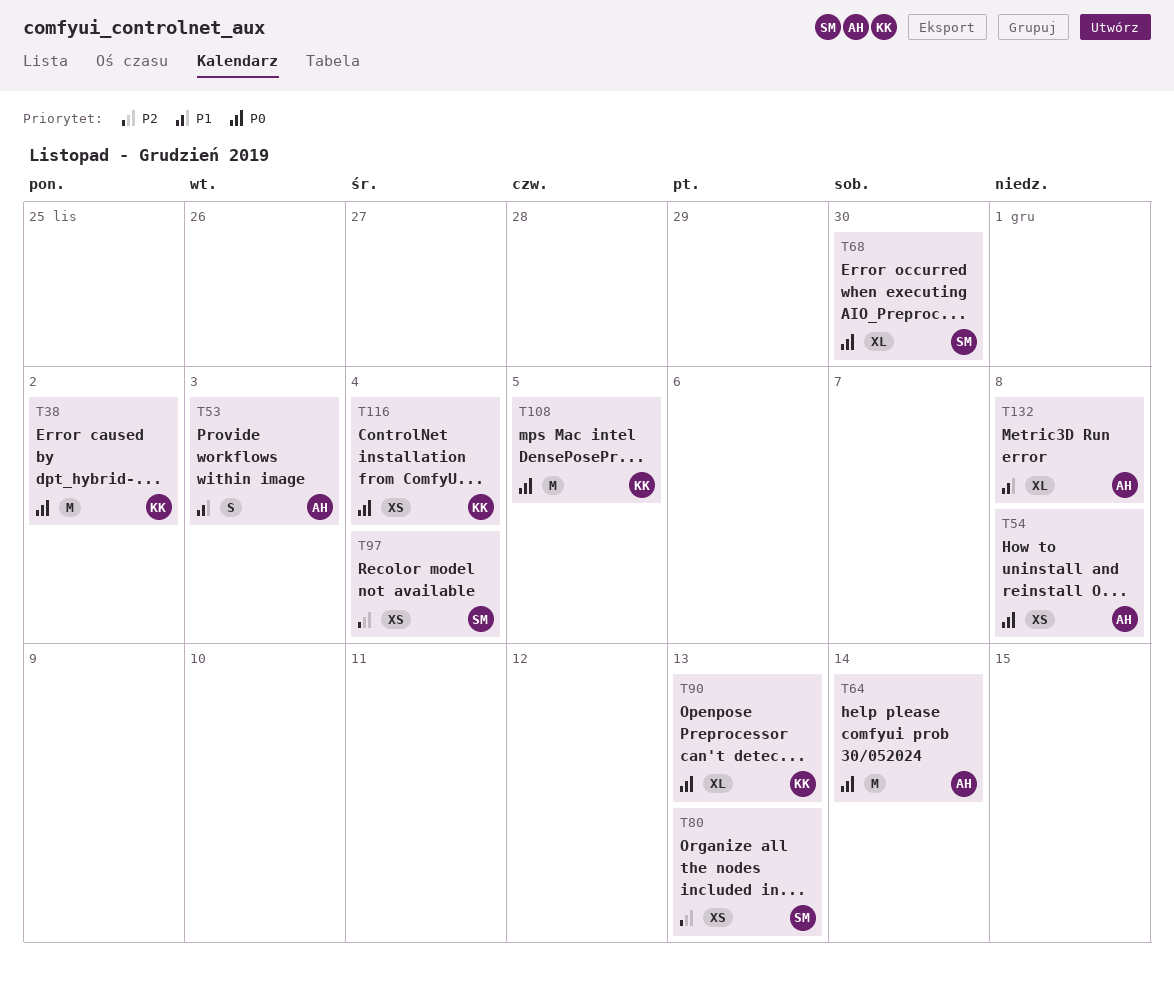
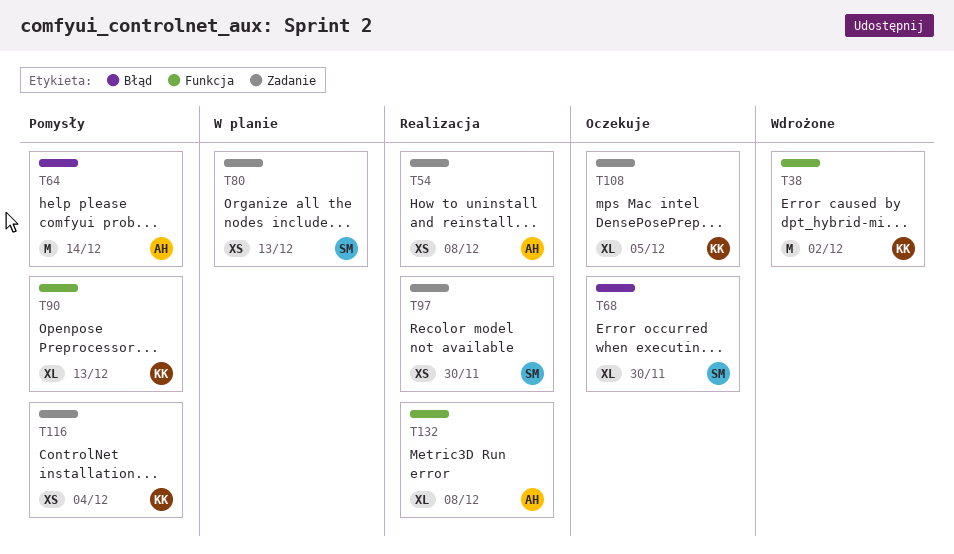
T53: present -> none
T97, due: Dec 4 -> Nov 30
T108, estimate: M -> XL

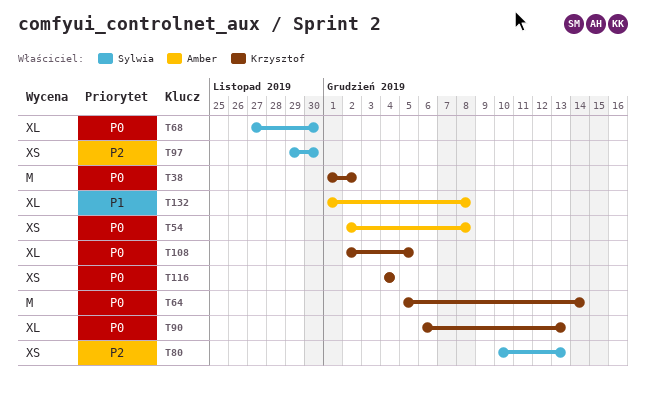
T64, owner: Amber -> Krzysztof

